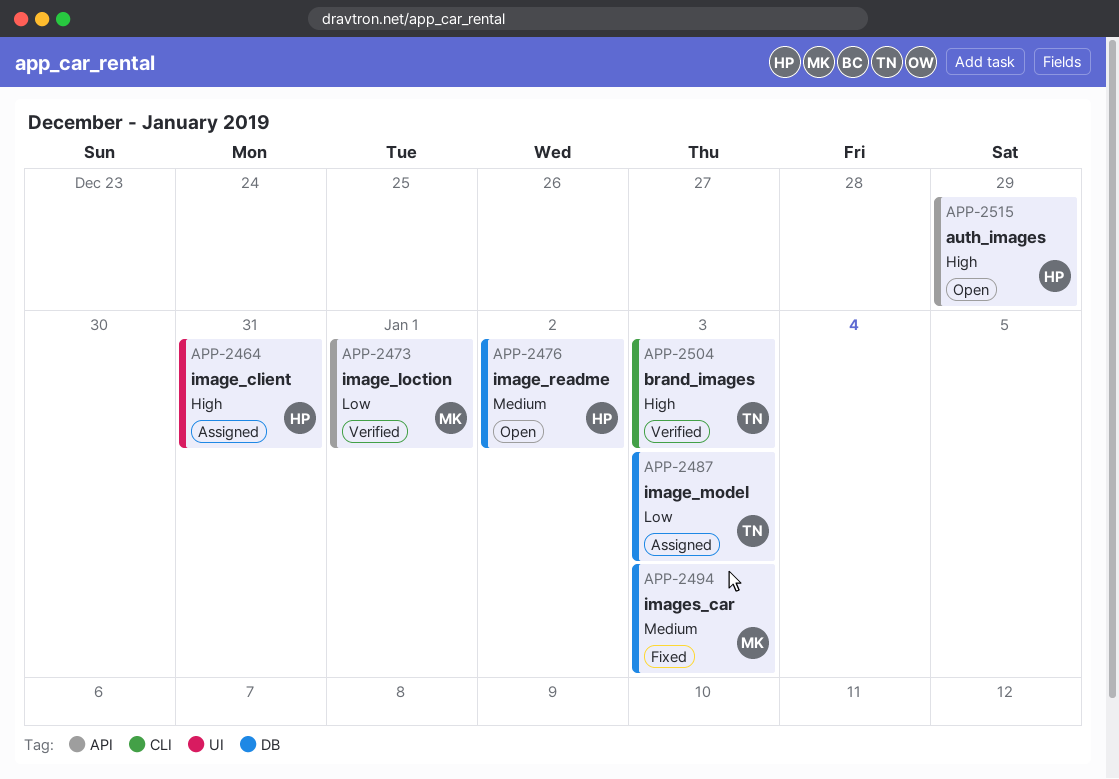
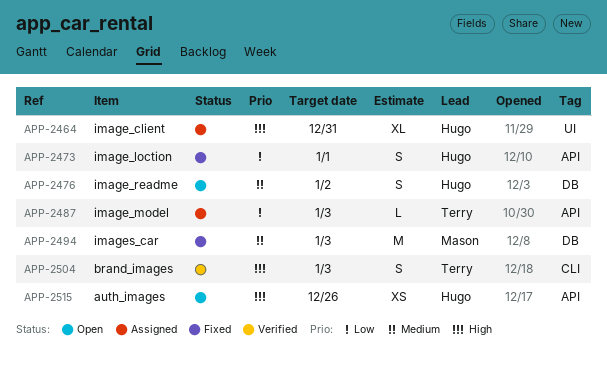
APP-2473, status: Verified -> Fixed
APP-2473, owner: Mason -> Hugo
APP-2487, label: DB -> API
APP-2515, due: Dec 29 -> Dec 26

